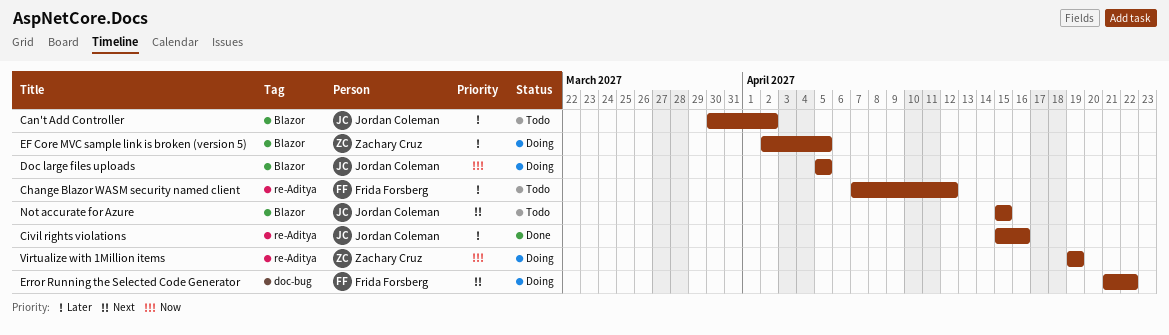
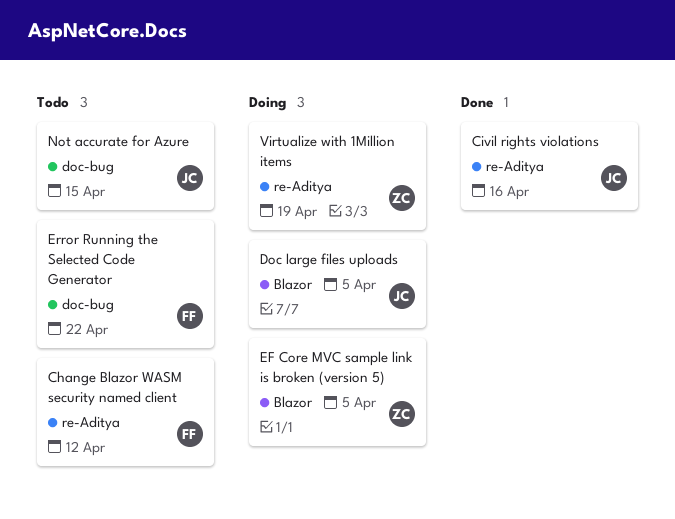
Can't Add Controller: present -> none
Error Running the Selected Code Generator, status: Doing -> Todo
Not accurate for Azure, label: Blazor -> doc-bug

